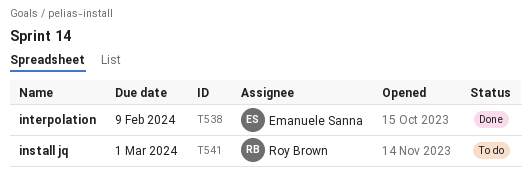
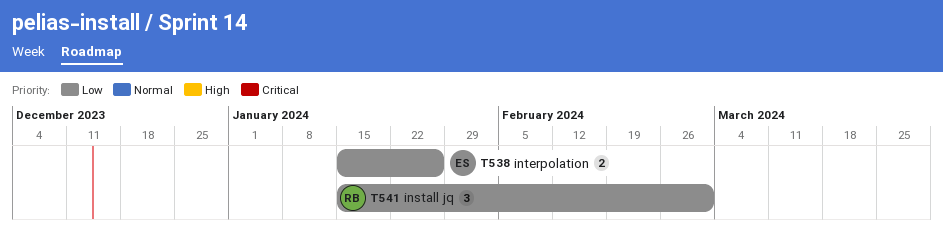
T538, due: Feb 9 -> Jan 26

